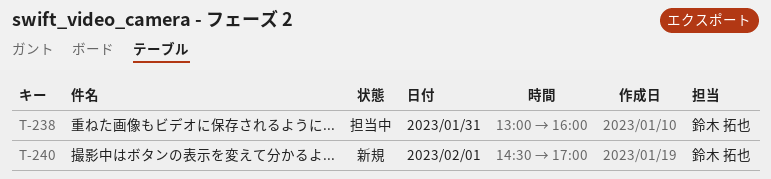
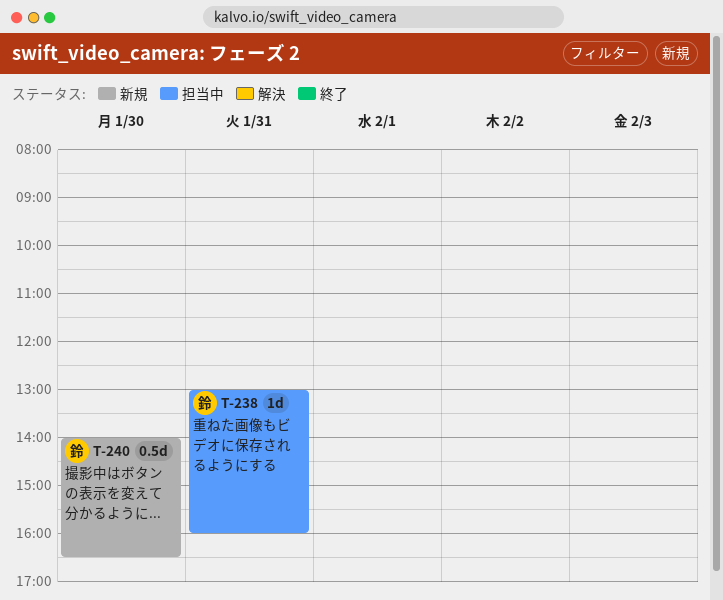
T-240, day: Feb 1 -> Jan 30
T-240, begins: 14:30 -> 14:00
T-240, ends: 17:00 -> 16:30

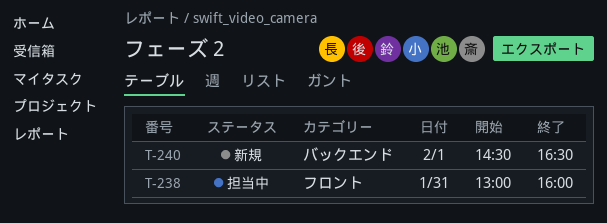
T-240, day: Jan 30 -> Feb 1
T-240, begins: 14:00 -> 14:30

